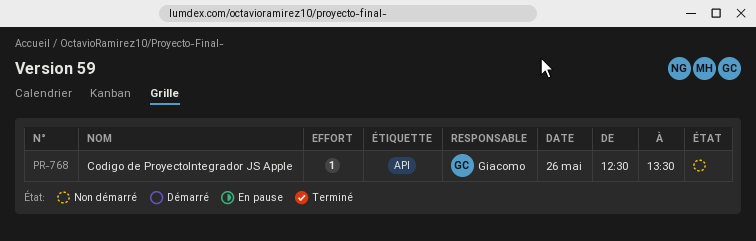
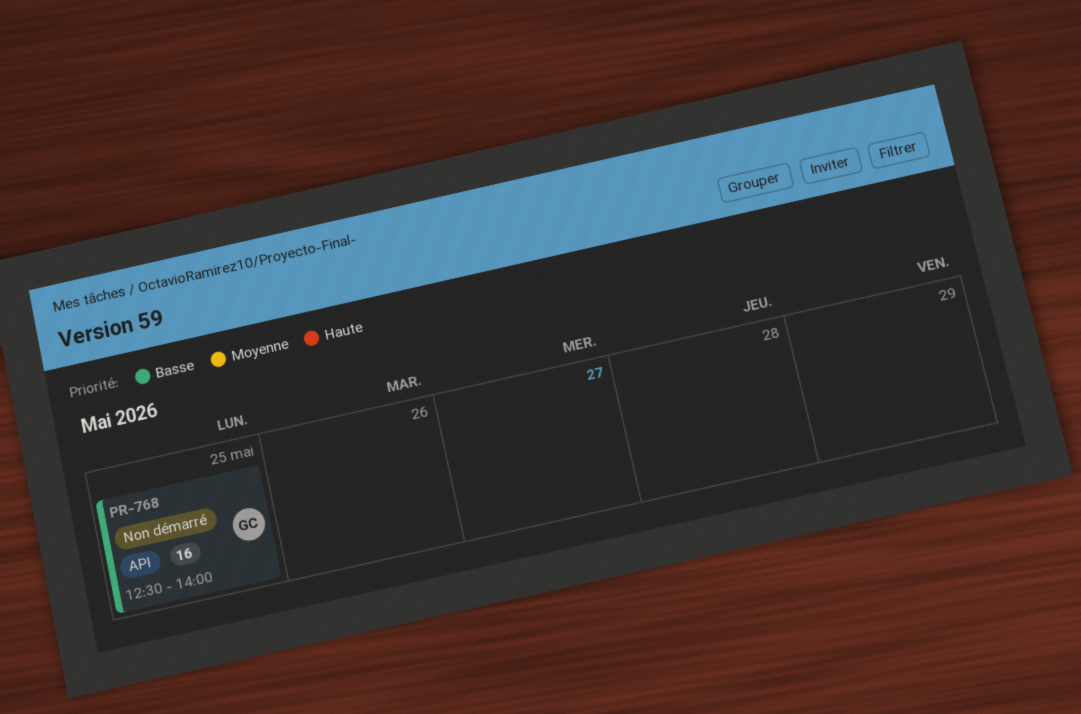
PR-768, estimate: 1 -> 16
PR-768, day: May 26 -> May 25
PR-768, ends: 13:30 -> 14:00

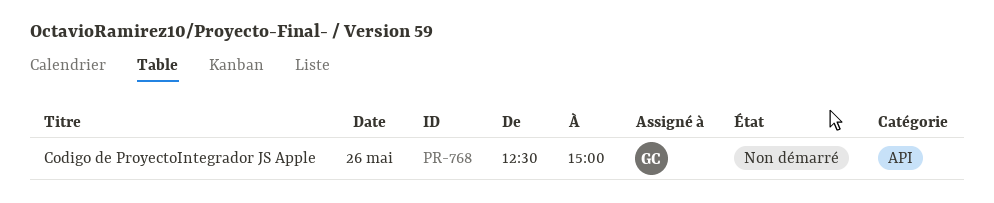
PR-768, day: May 25 -> May 26
PR-768, ends: 14:00 -> 15:00

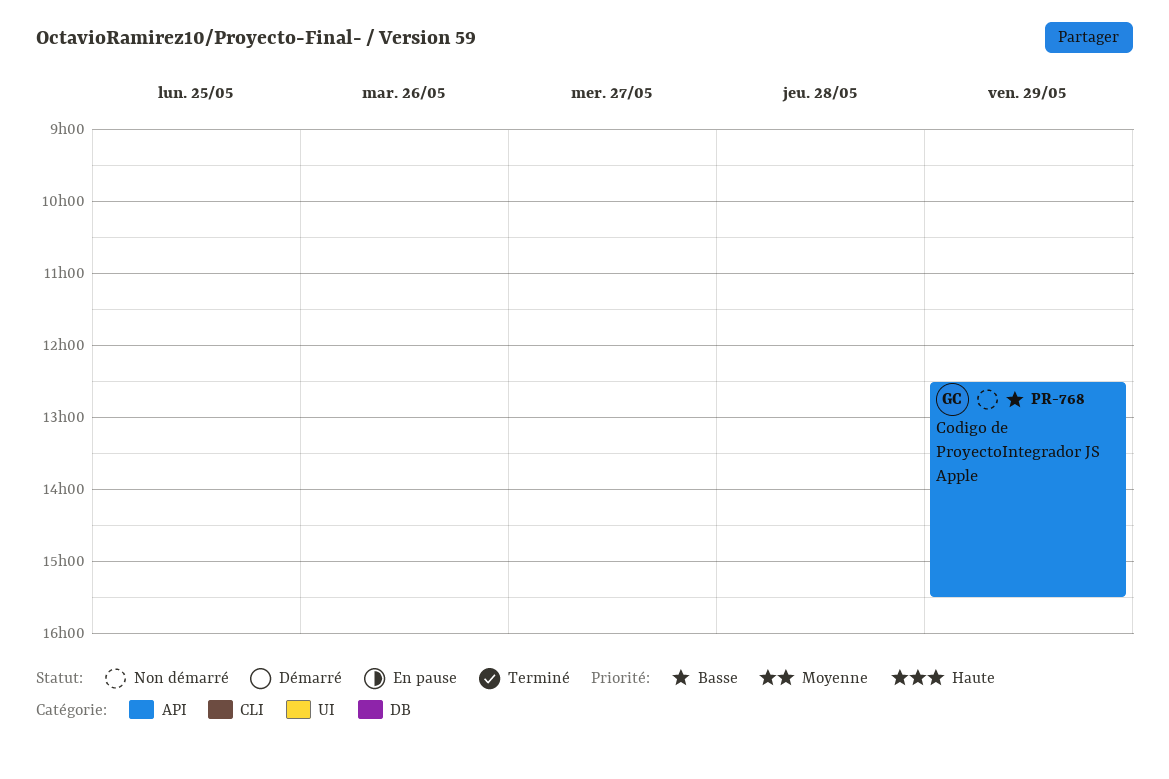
PR-768, day: May 26 -> May 29
PR-768, ends: 15:00 -> 15:30

